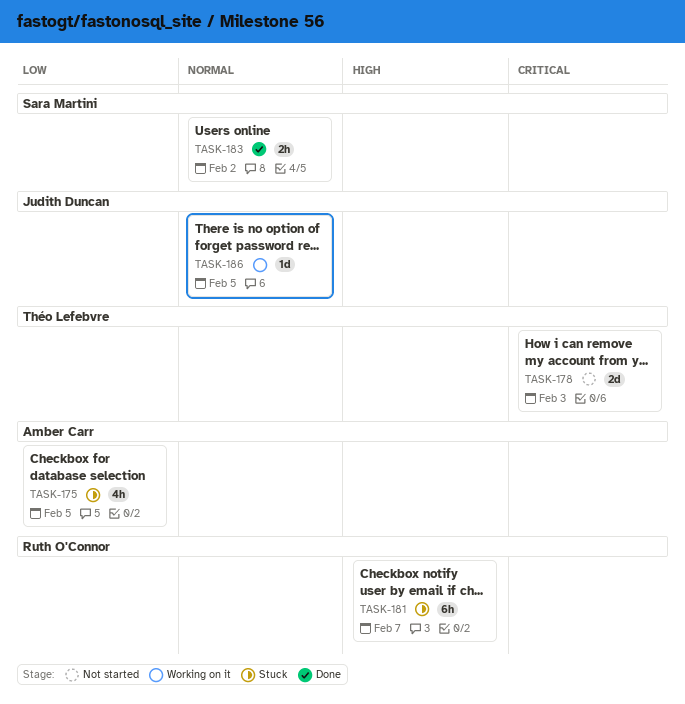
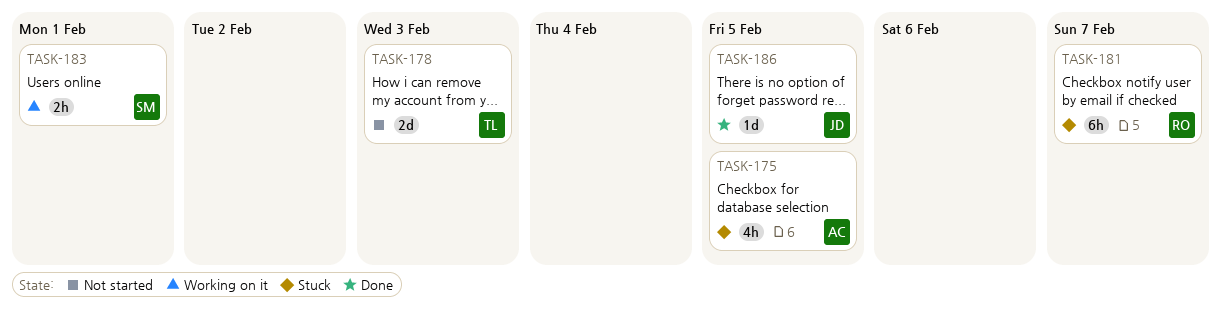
TASK-183, status: Done -> Working on it
TASK-183, due: Feb 2 -> Feb 1
TASK-186, status: Working on it -> Done

